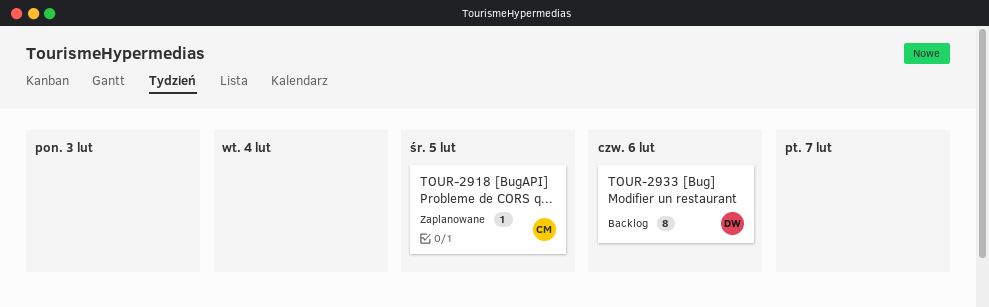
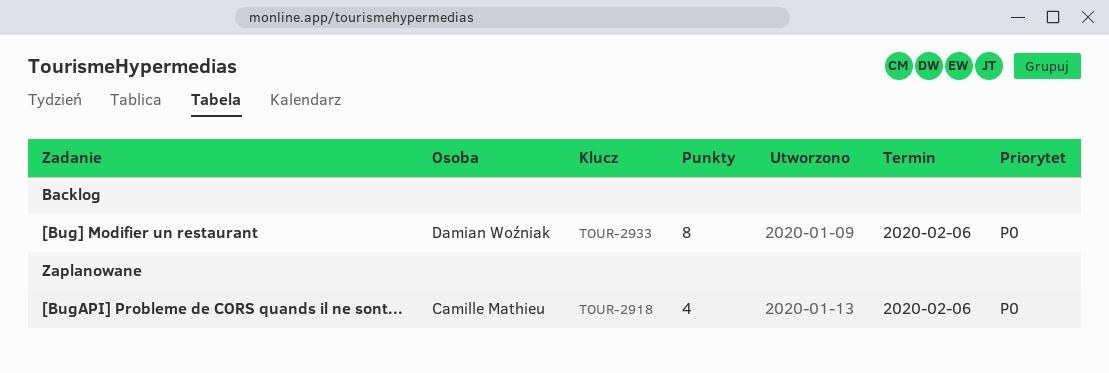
TOUR-2918, estimate: 1 -> 4
TOUR-2918, due: Feb 5 -> Feb 6

